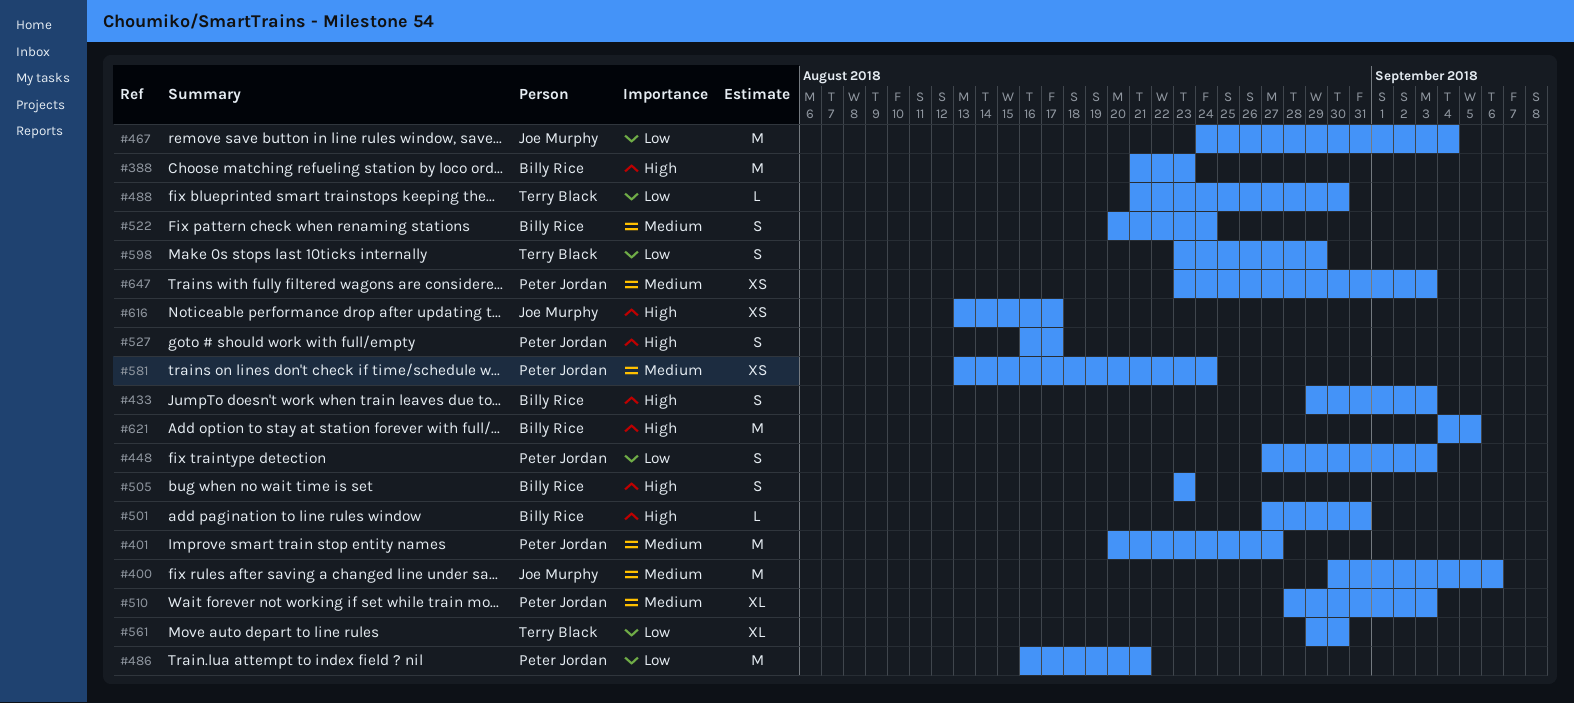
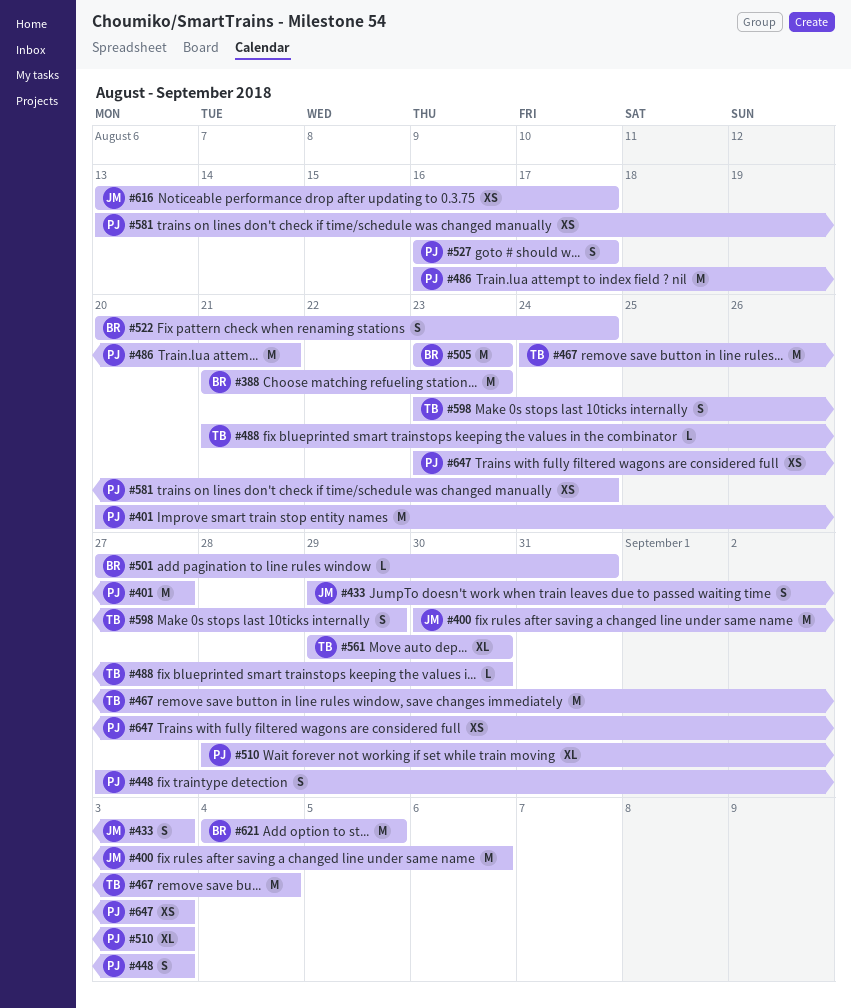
#433, owner: Billy Rice -> Joe Murphy
#467, owner: Joe Murphy -> Terry Black
#505, estimate: S -> M

